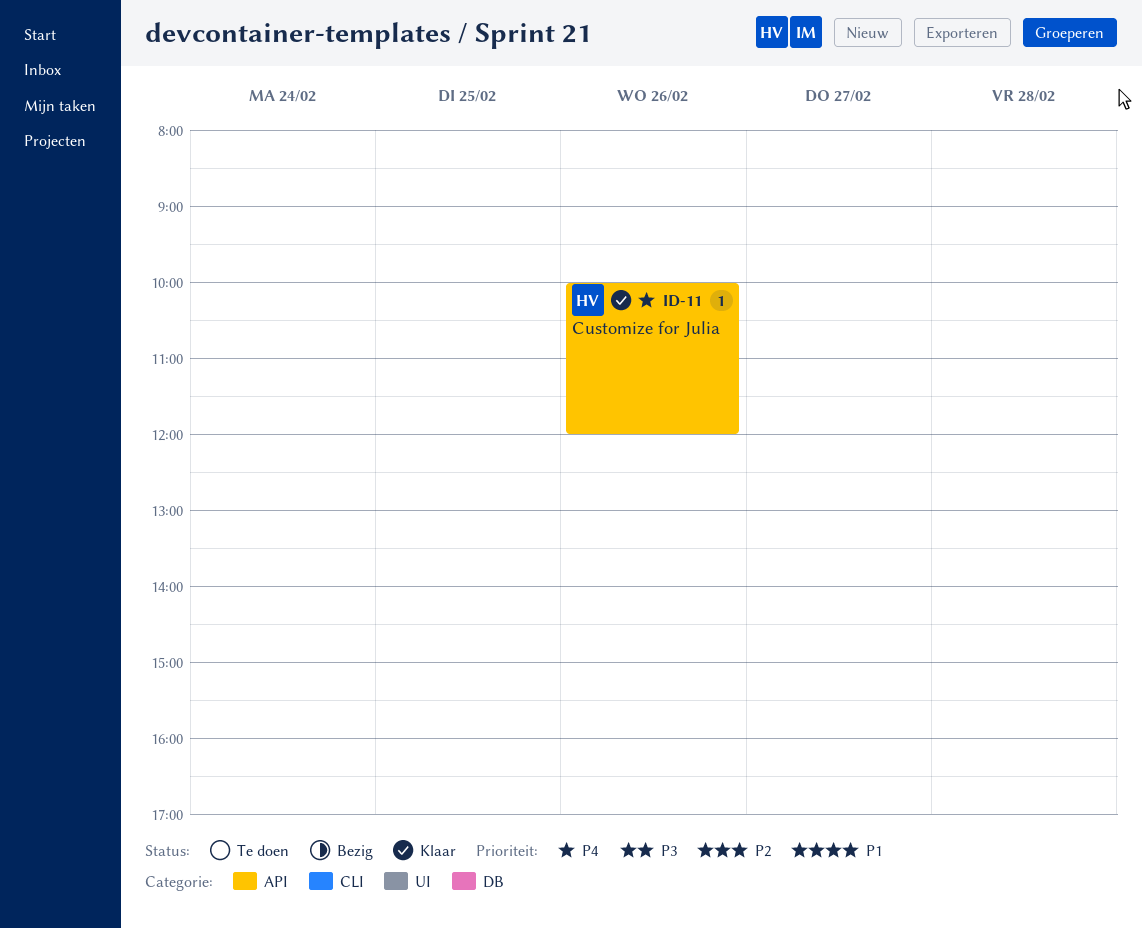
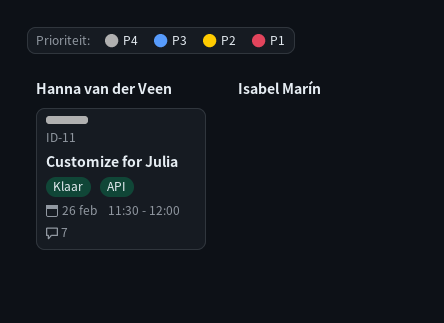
ID-11, begins: 10:00 -> 11:30

